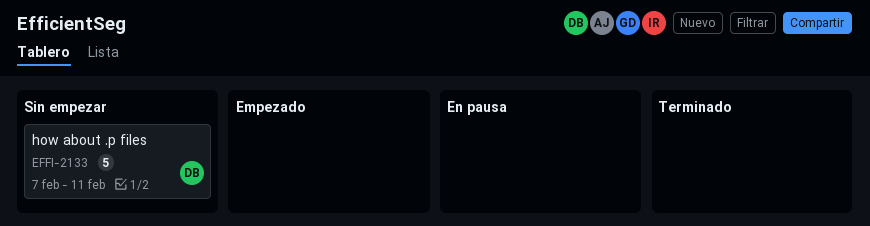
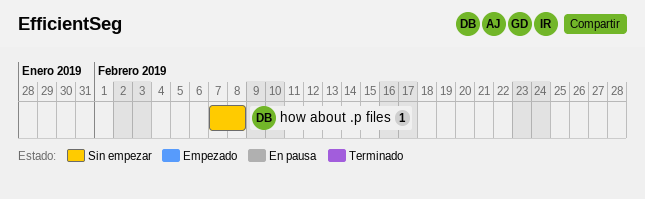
how about .p files, estimate: 5 -> 1
how about .p files, due: Feb 11 -> Feb 8

